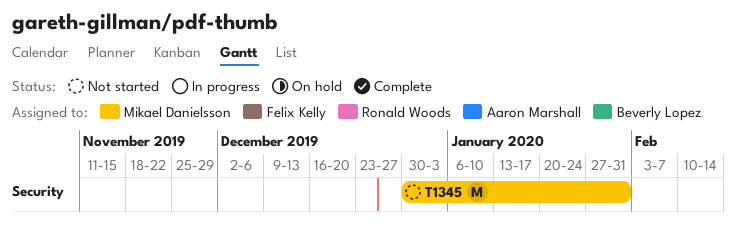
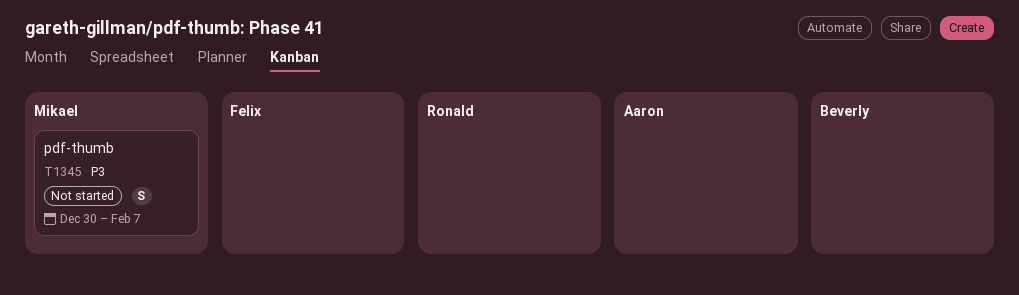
T1345, estimate: M -> S
T1345, due: Jan 31 -> Feb 7

